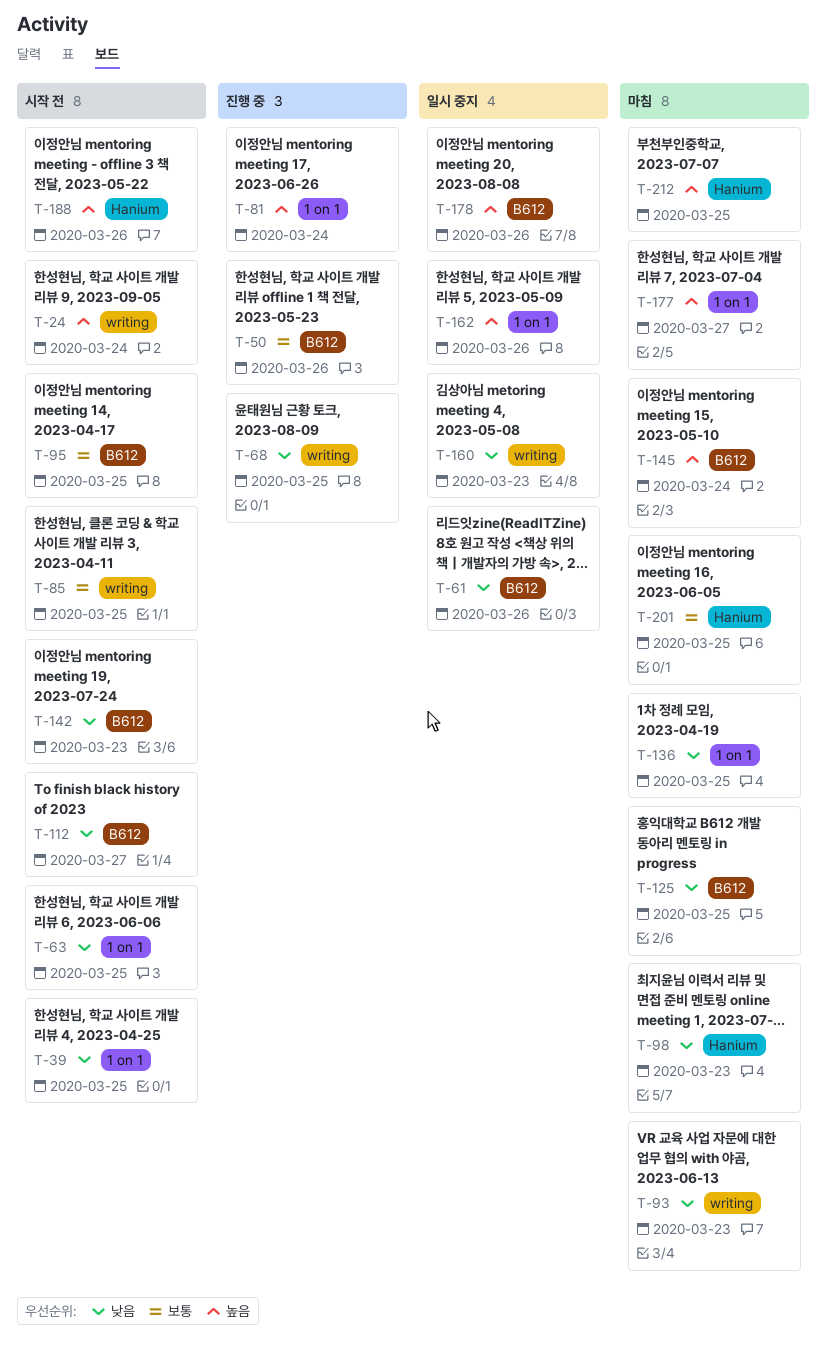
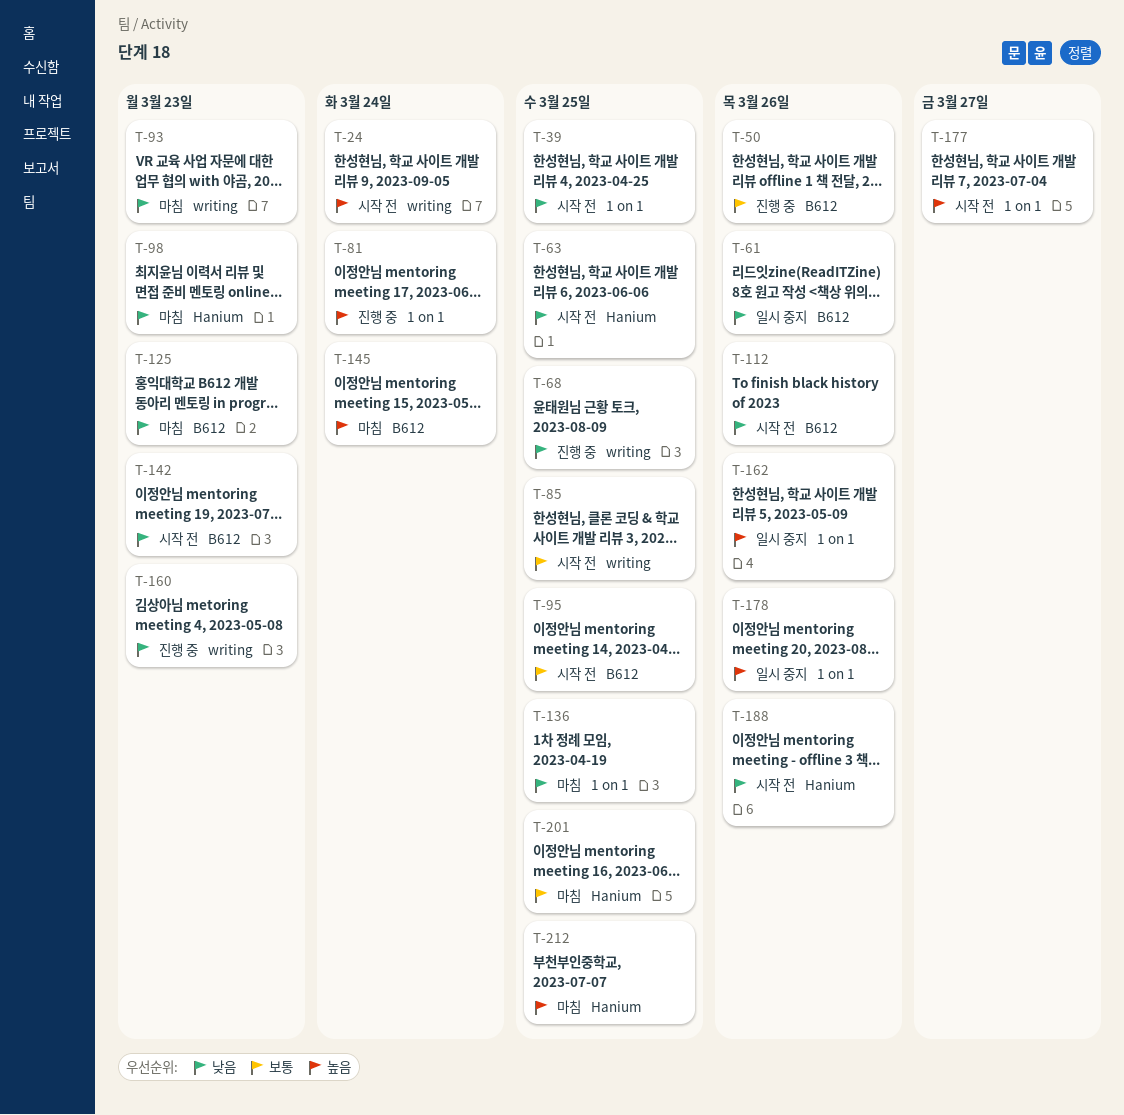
T-63, label: 1 on 1 -> Hanium
T-112, due: Mar 27 -> Mar 26
T-125, due: Mar 25 -> Mar 23
T-160, status: 일시 중지 -> 진행 중
T-177, status: 마침 -> 시작 전
T-178, label: B612 -> 1 on 1
T-188, priority: 높음 -> 낮음

